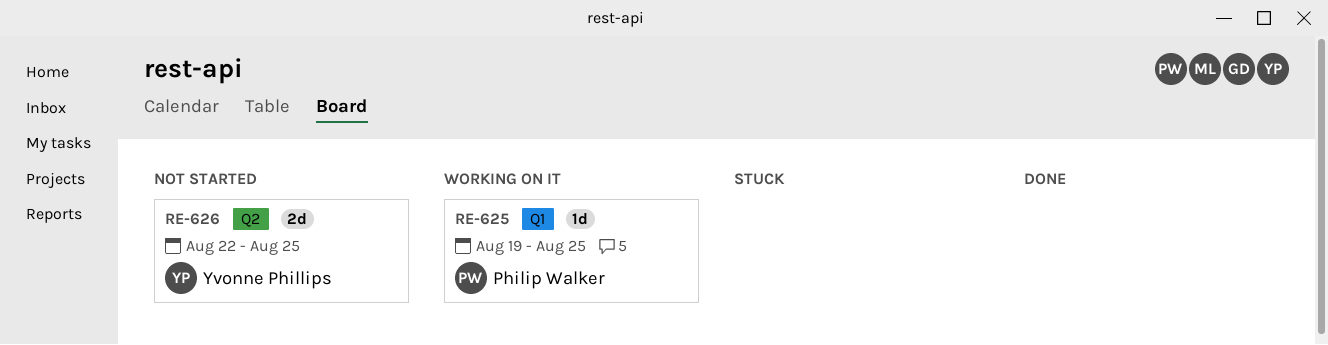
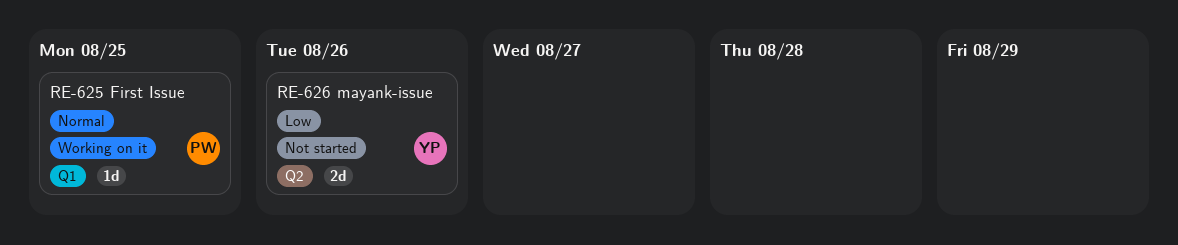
RE-626, due: Aug 25 -> Aug 26

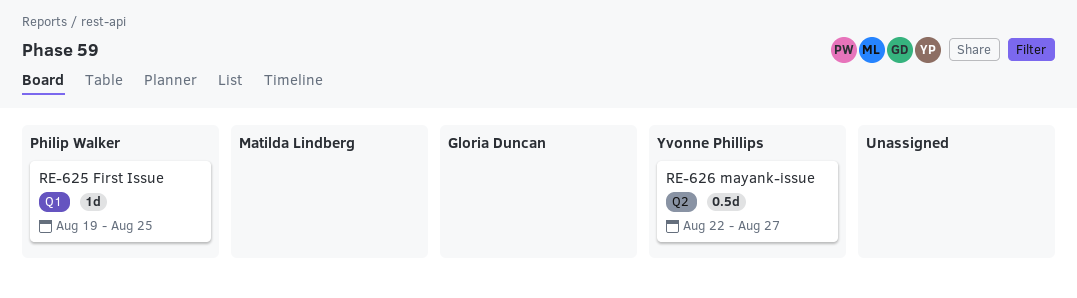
RE-626, estimate: 2d -> 0.5d
RE-626, due: Aug 26 -> Aug 27

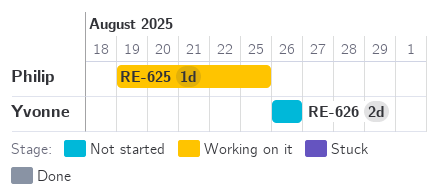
RE-626, estimate: 0.5d -> 2d
RE-626, start: Aug 22 -> Aug 26
RE-626, due: Aug 27 -> Aug 26

